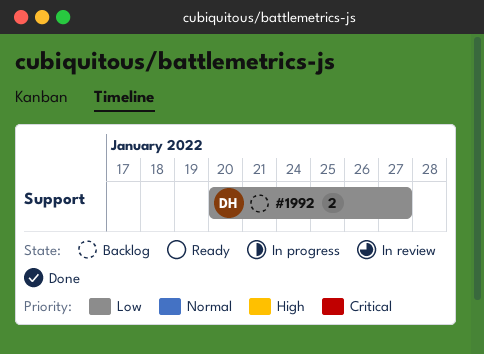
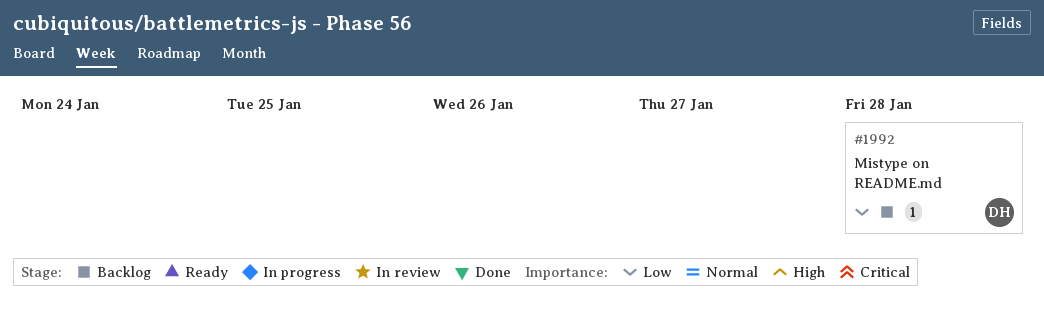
#1992, estimate: 2 -> 1
#1992, due: Jan 27 -> Jan 28

